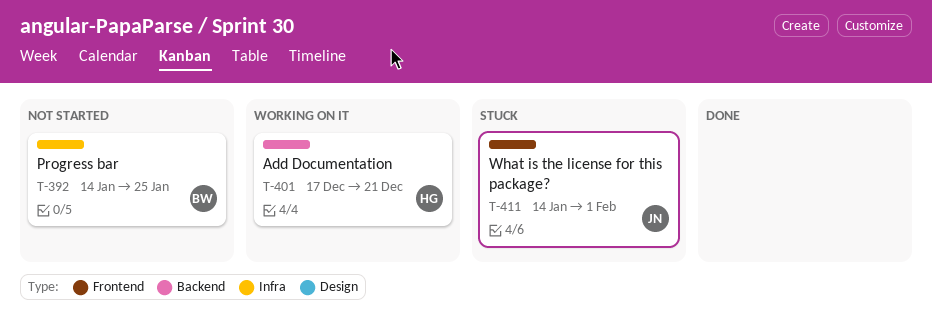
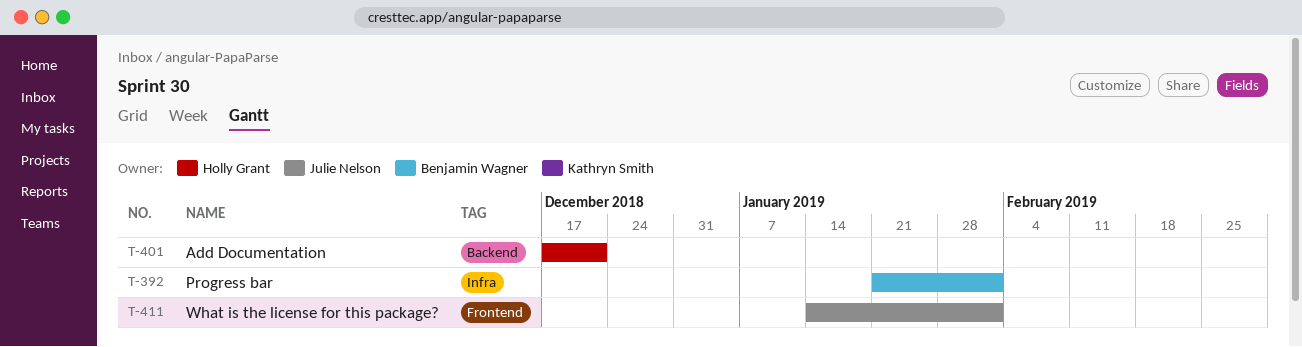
T-392, start: Jan 14 -> Jan 21
T-392, due: Jan 25 -> Feb 1

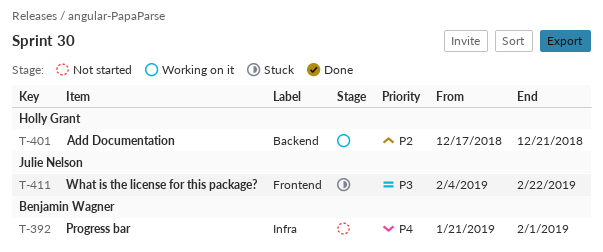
T-411, start: Jan 14 -> Feb 4
T-411, due: Feb 1 -> Feb 22

